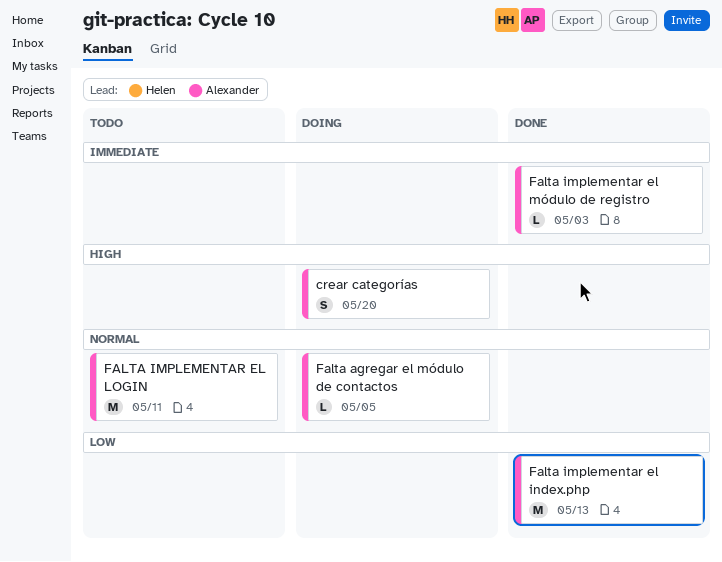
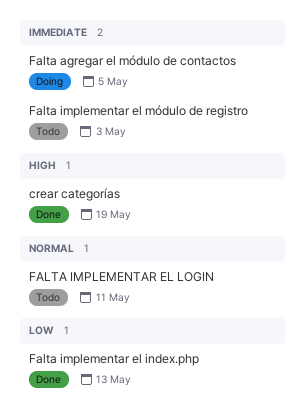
crear categorías, status: Doing -> Done
crear categorías, due: May 20 -> May 19
Falta agregar el módulo de contactos, priority: Normal -> Immediate
Falta implementar el módulo de registro, status: Done -> Todo

